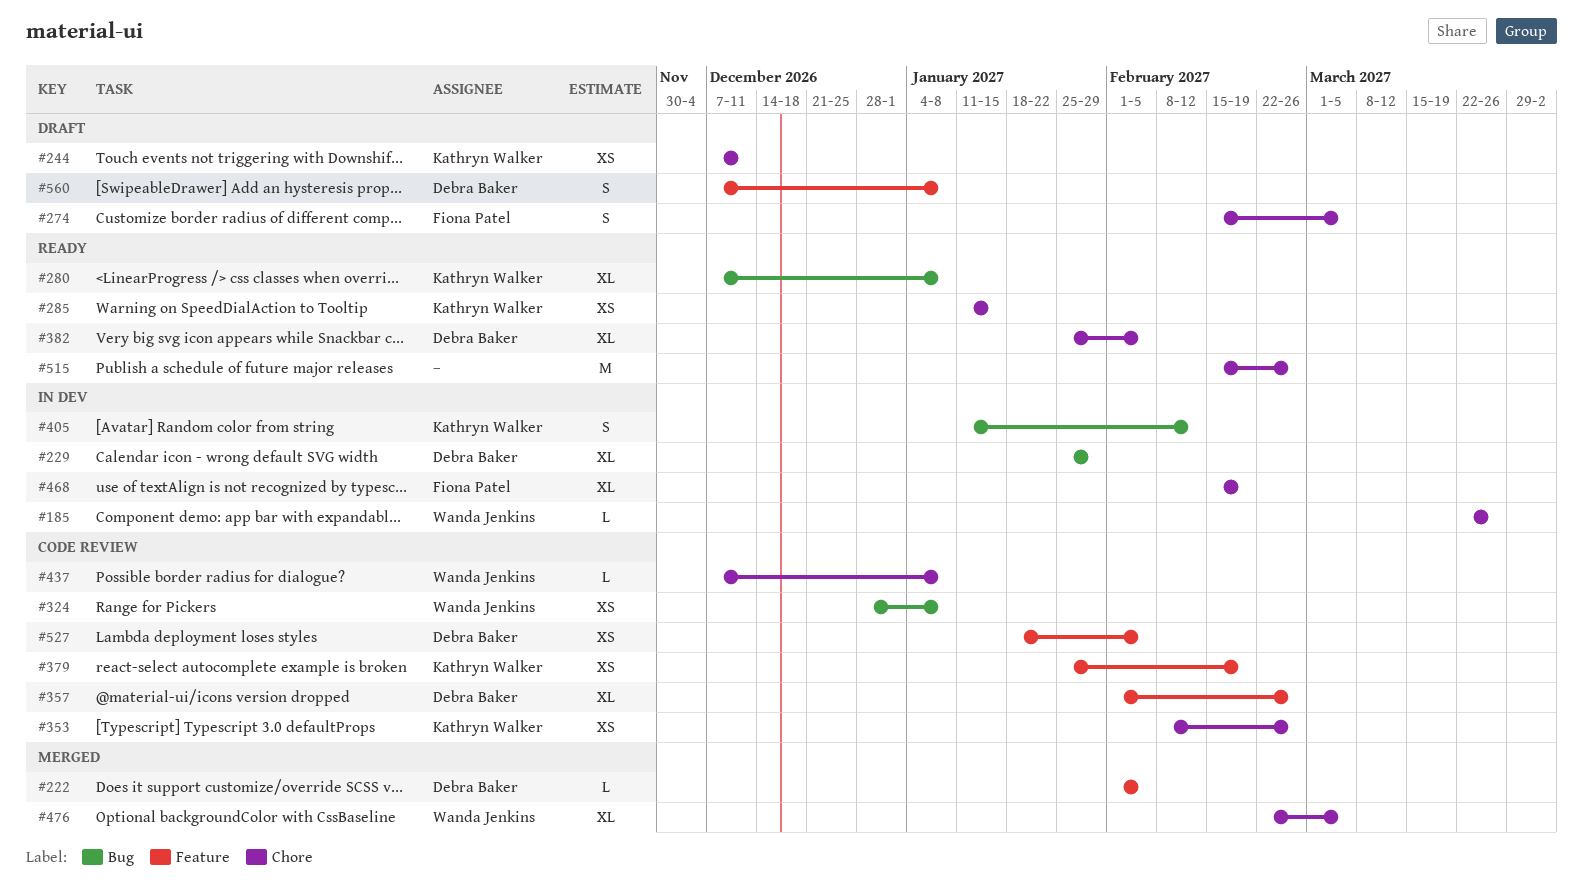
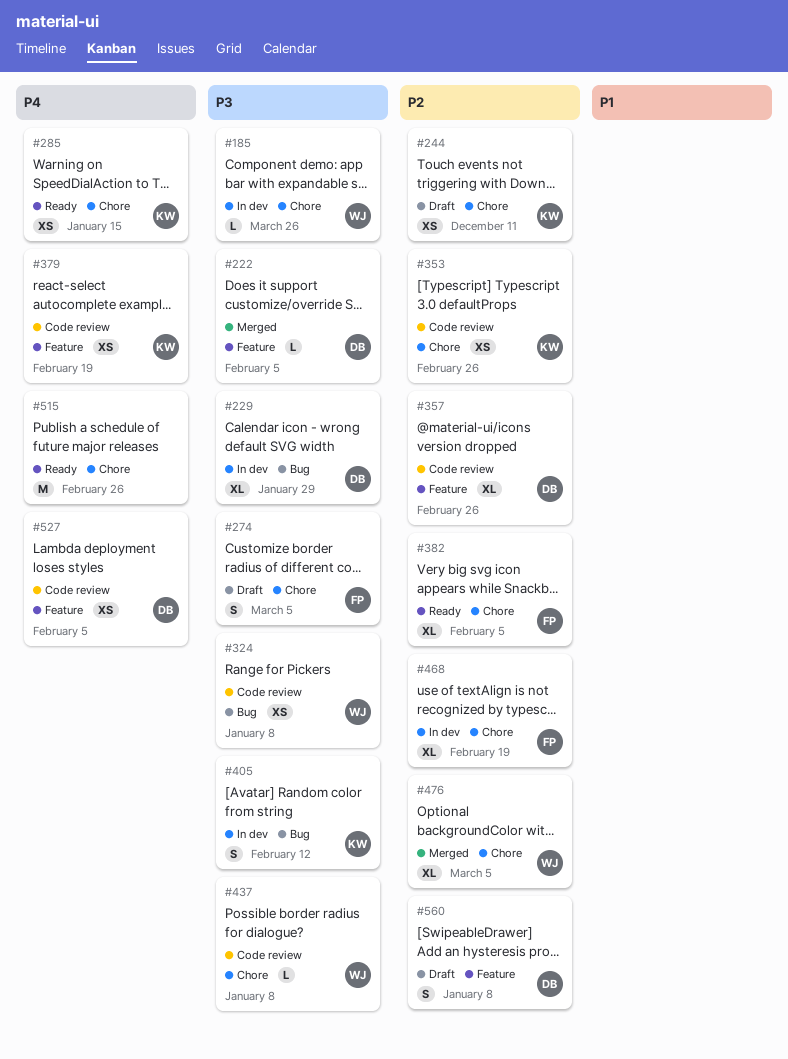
#280: present -> none
#382, owner: Debra Baker -> Fiona Patel

